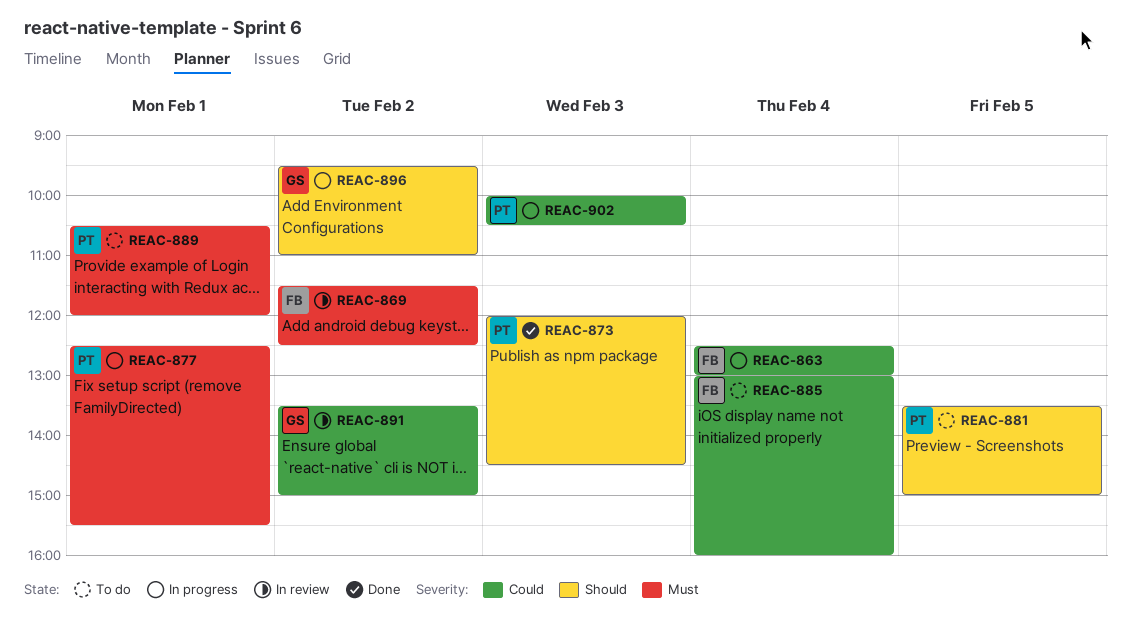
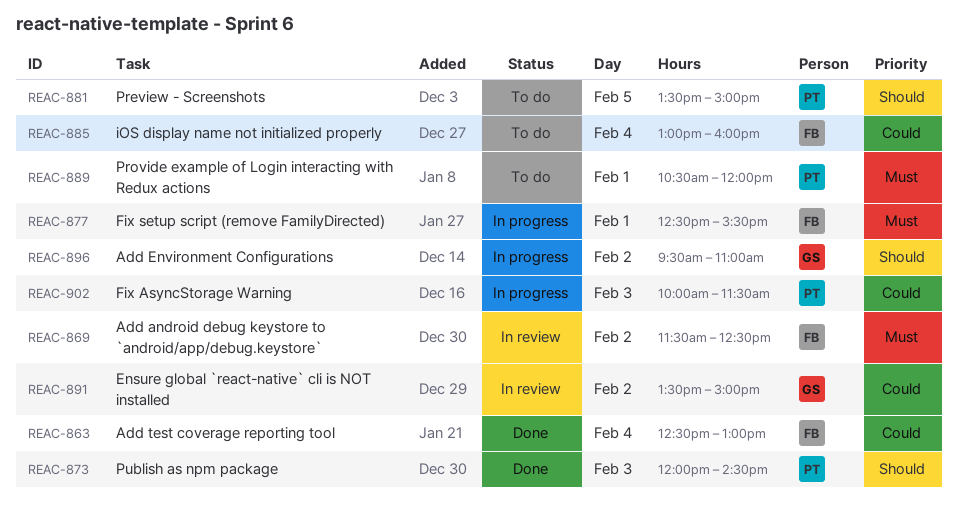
REAC-863, status: In progress -> Done
REAC-877, owner: PT -> FB
REAC-902, ends: 10:30 -> 11:30

